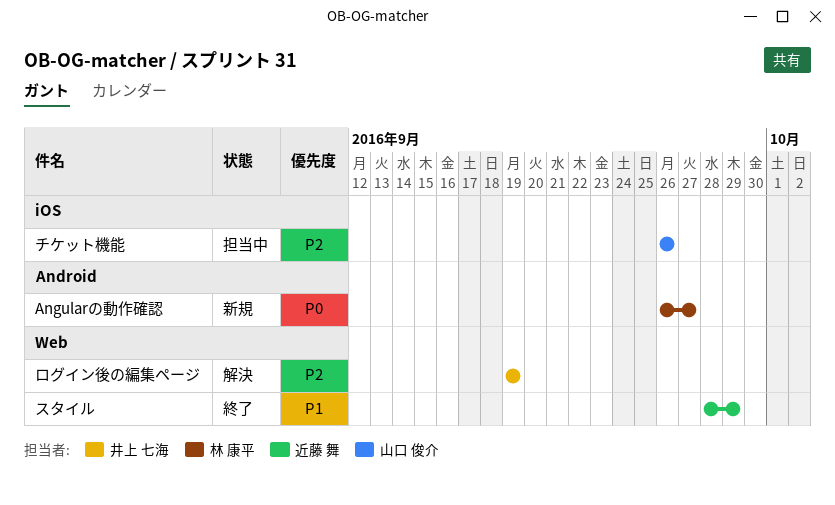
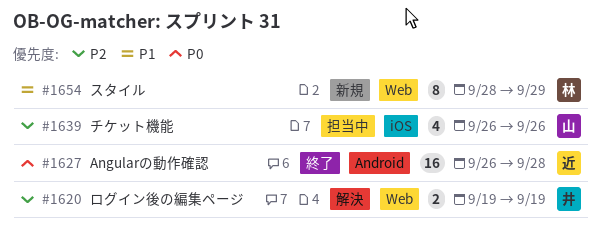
Angularの動作確認, status: 新規 -> 終了
Angularの動作確認, owner: 林 康平 -> 近藤 舞
Angularの動作確認, due: Sep 27 -> Sep 28
スタイル, status: 終了 -> 新規
スタイル, owner: 近藤 舞 -> 林 康平

